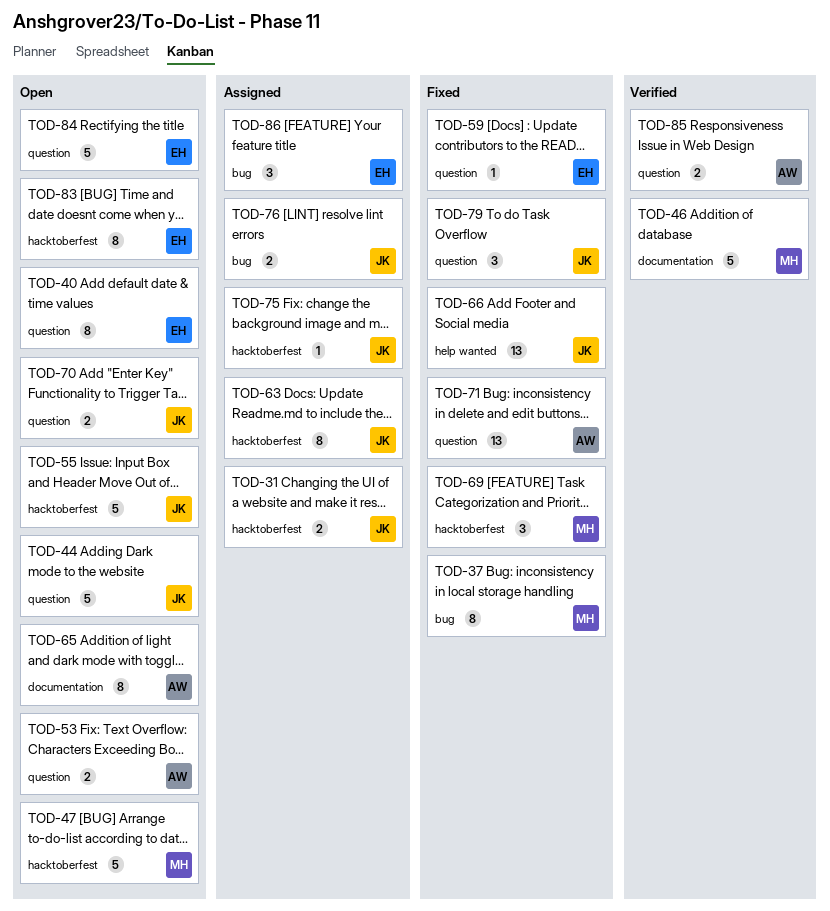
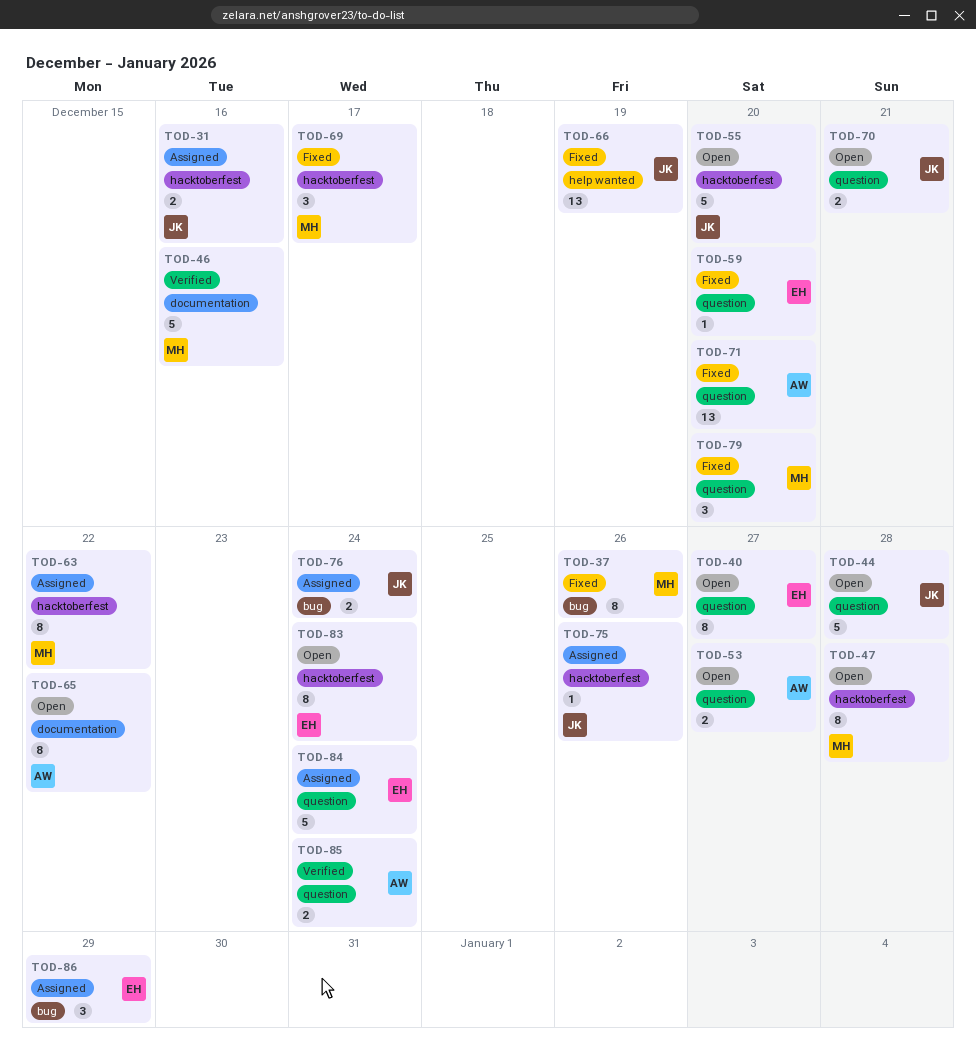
TOD-47, estimate: 5 -> 8
TOD-63, owner: JK -> MH
TOD-79, owner: JK -> MH
TOD-84, status: Open -> Assigned

